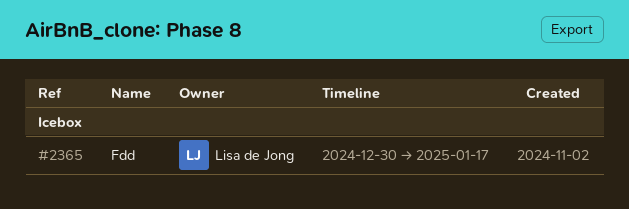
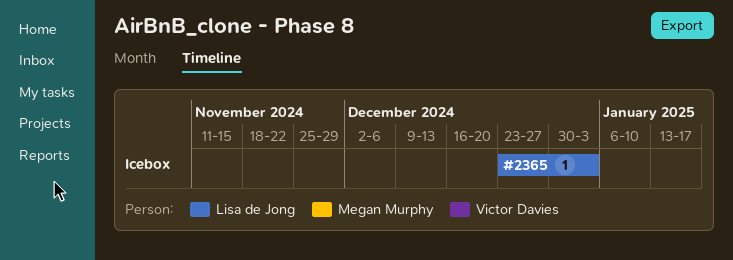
#2365, start: Dec 30 -> Dec 23
#2365, due: Jan 17 -> Jan 3

